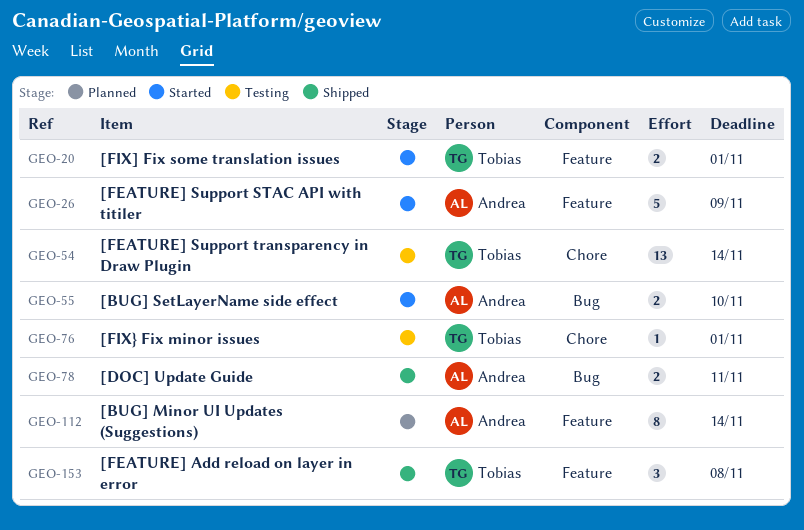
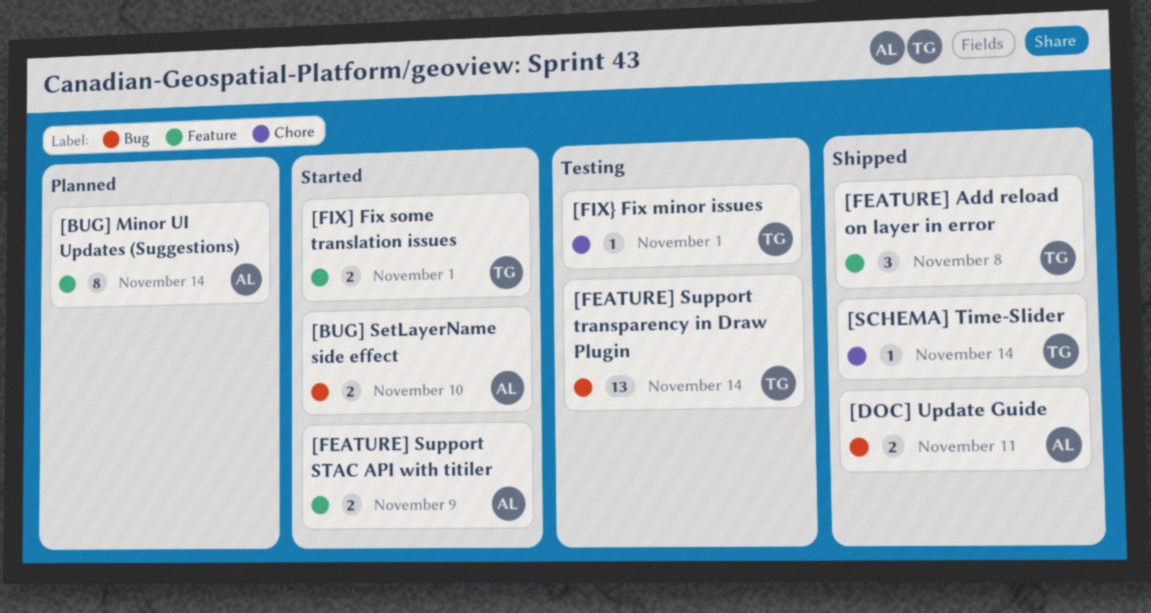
[FEATURE] Support STAC API with titiler, estimate: 5 -> 2
[FEATURE] Support transparency in Draw Plugin, label: Chore -> Bug
[SCHEMA] Time-Slider: none -> present

